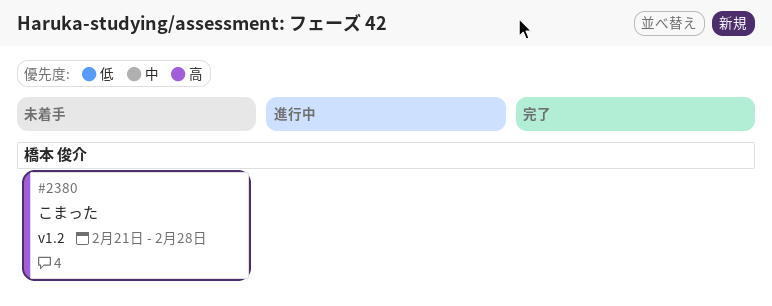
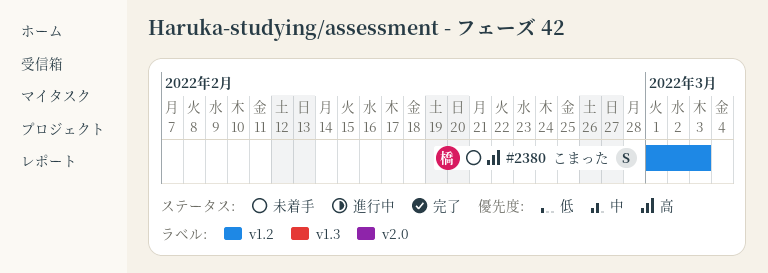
#2380, start: Feb 21 -> Mar 1
#2380, due: Feb 28 -> Mar 3

